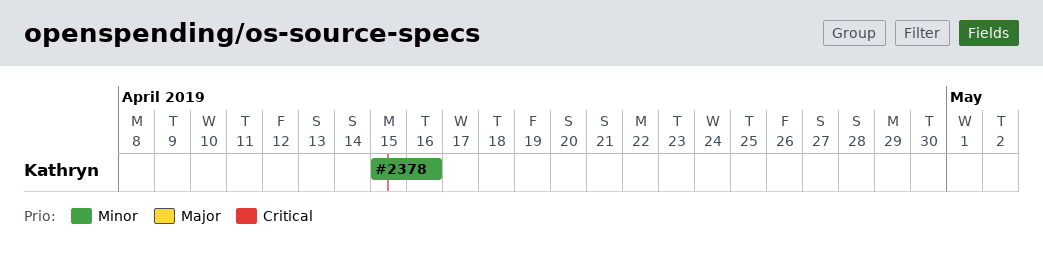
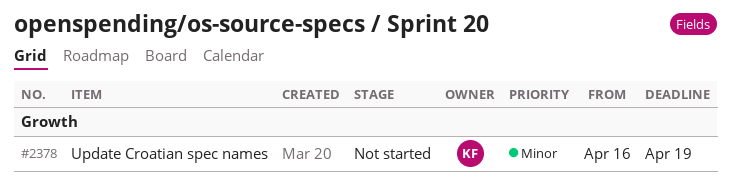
#2378, start: Apr 15 -> Apr 16
#2378, due: Apr 16 -> Apr 19

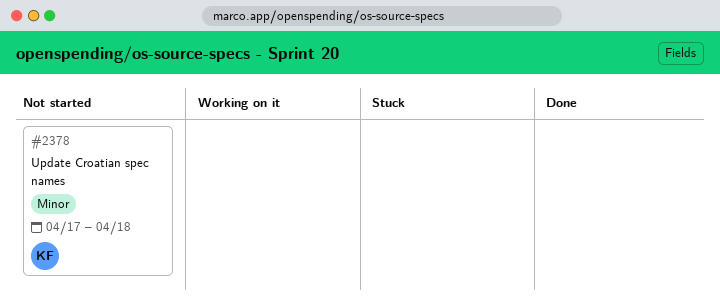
#2378, start: Apr 16 -> Apr 17
#2378, due: Apr 19 -> Apr 18

